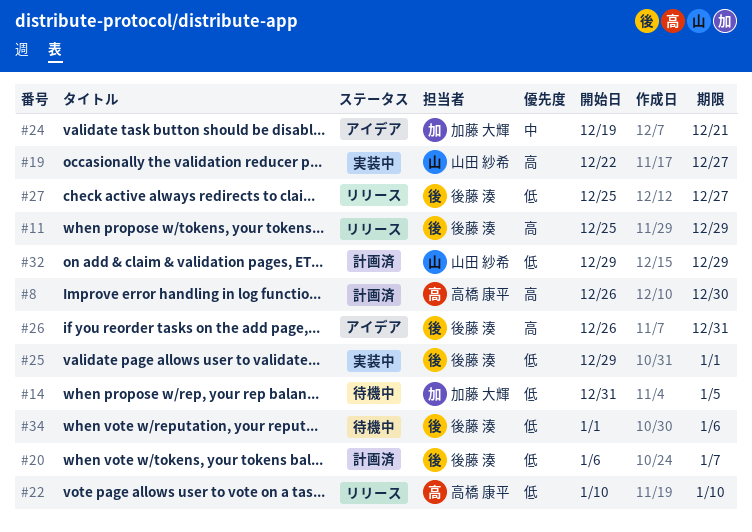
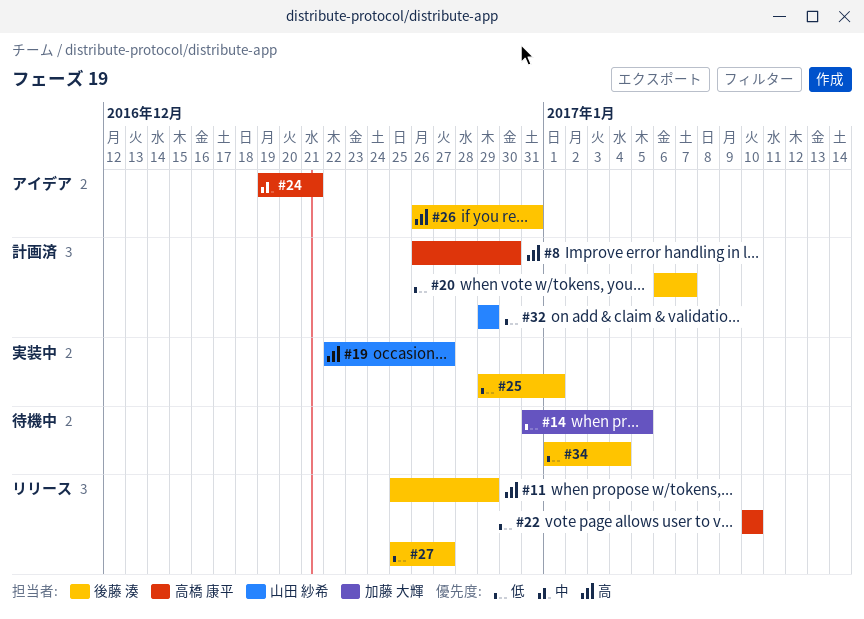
#24, owner: 加藤 大輝 -> 高橋 康平
#34, due: Jan 6 -> Jan 4

